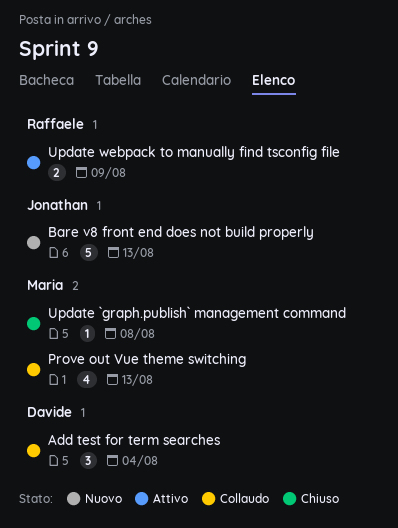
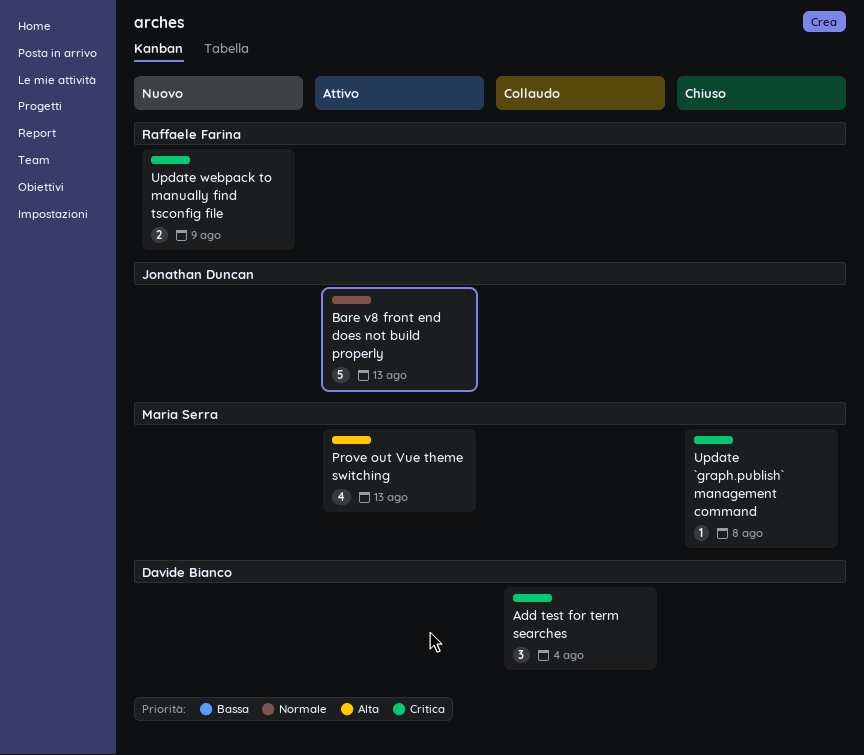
Bare v8 front end does not build properly, status: Nuovo -> Attivo
Prove out Vue theme switching, status: Collaudo -> Attivo
Update webpack to manually find tsconfig file, status: Attivo -> Nuovo

